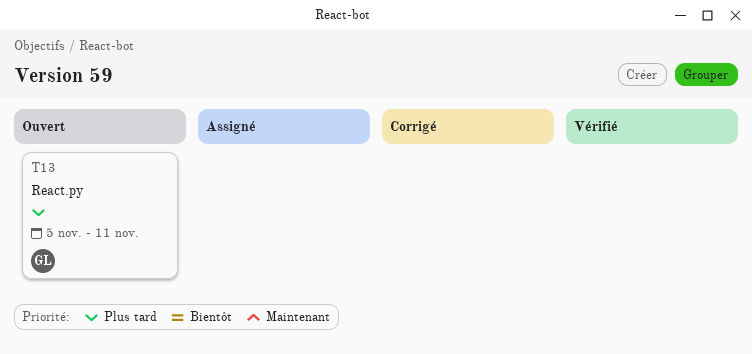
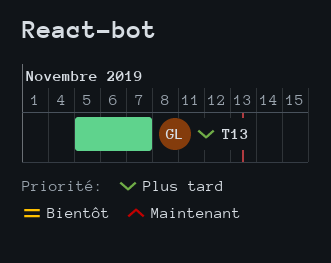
T13, due: Nov 11 -> Nov 7

